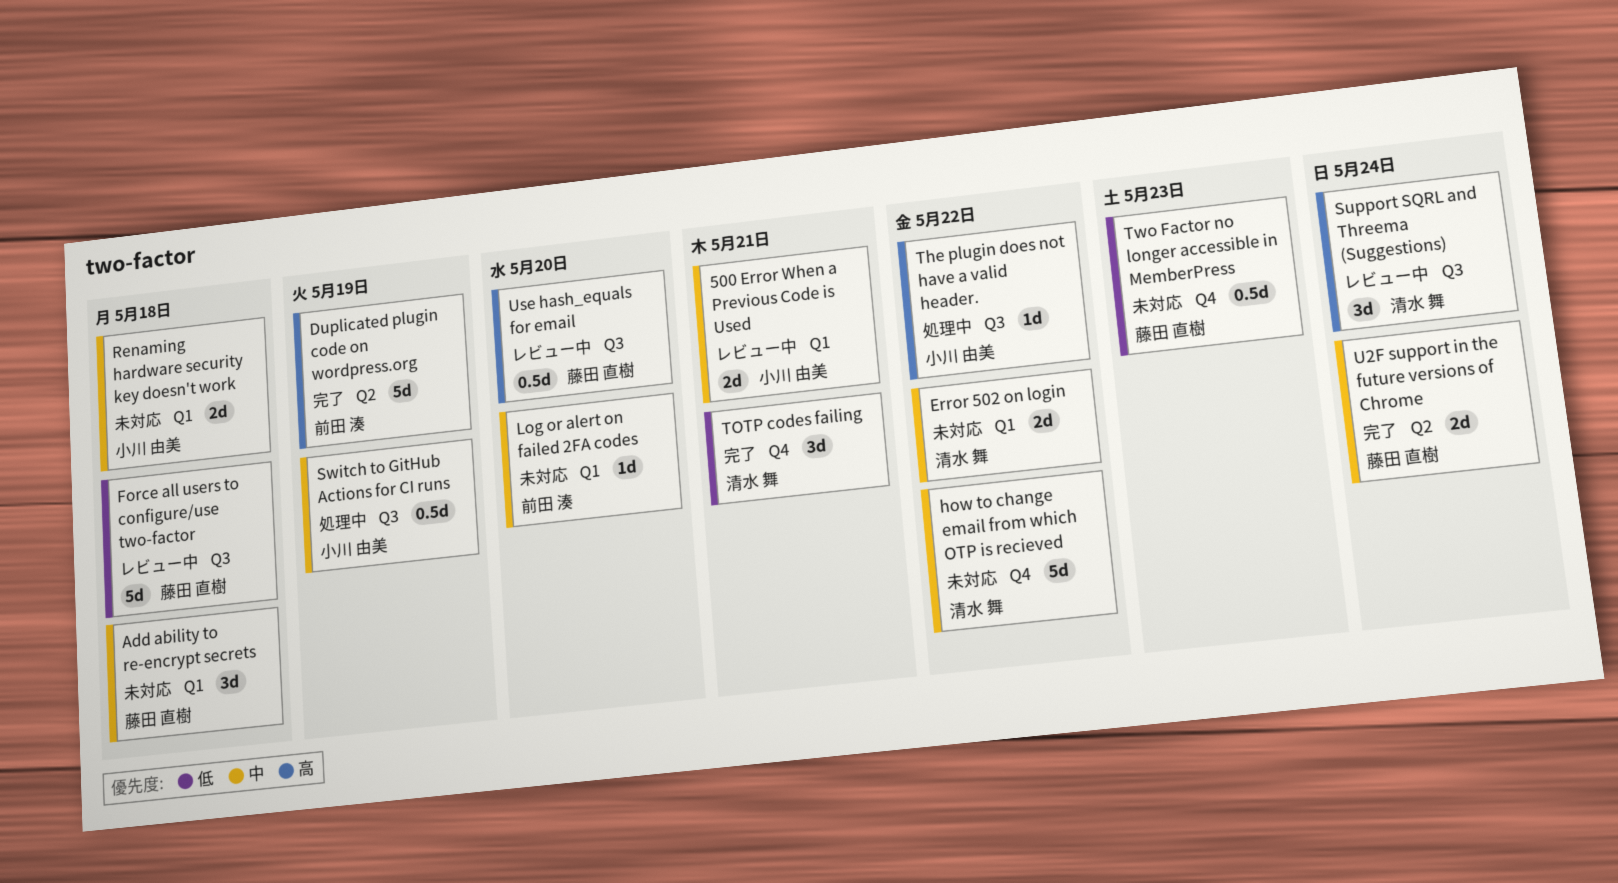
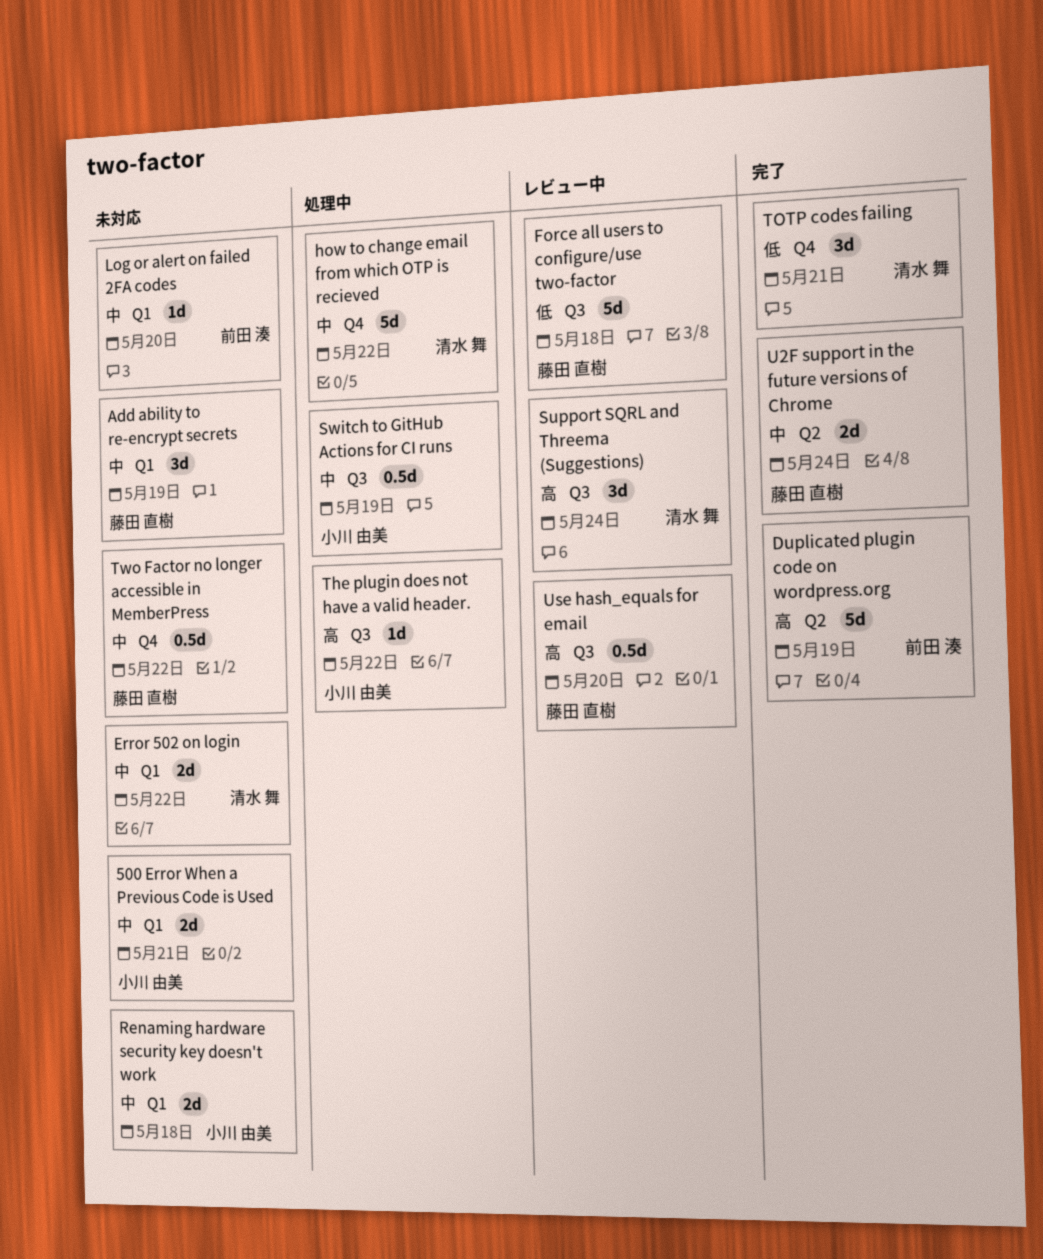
500 Error When a Previous Code is Used, status: レビュー中 -> 未対応
Add ability to re-encrypt secrets, due: May 18 -> May 19
how to change email from which OTP is recieved, status: 未対応 -> 処理中
Two Factor no longer accessible in MemberPress, priority: 低 -> 中
Two Factor no longer accessible in MemberPress, due: May 23 -> May 22

